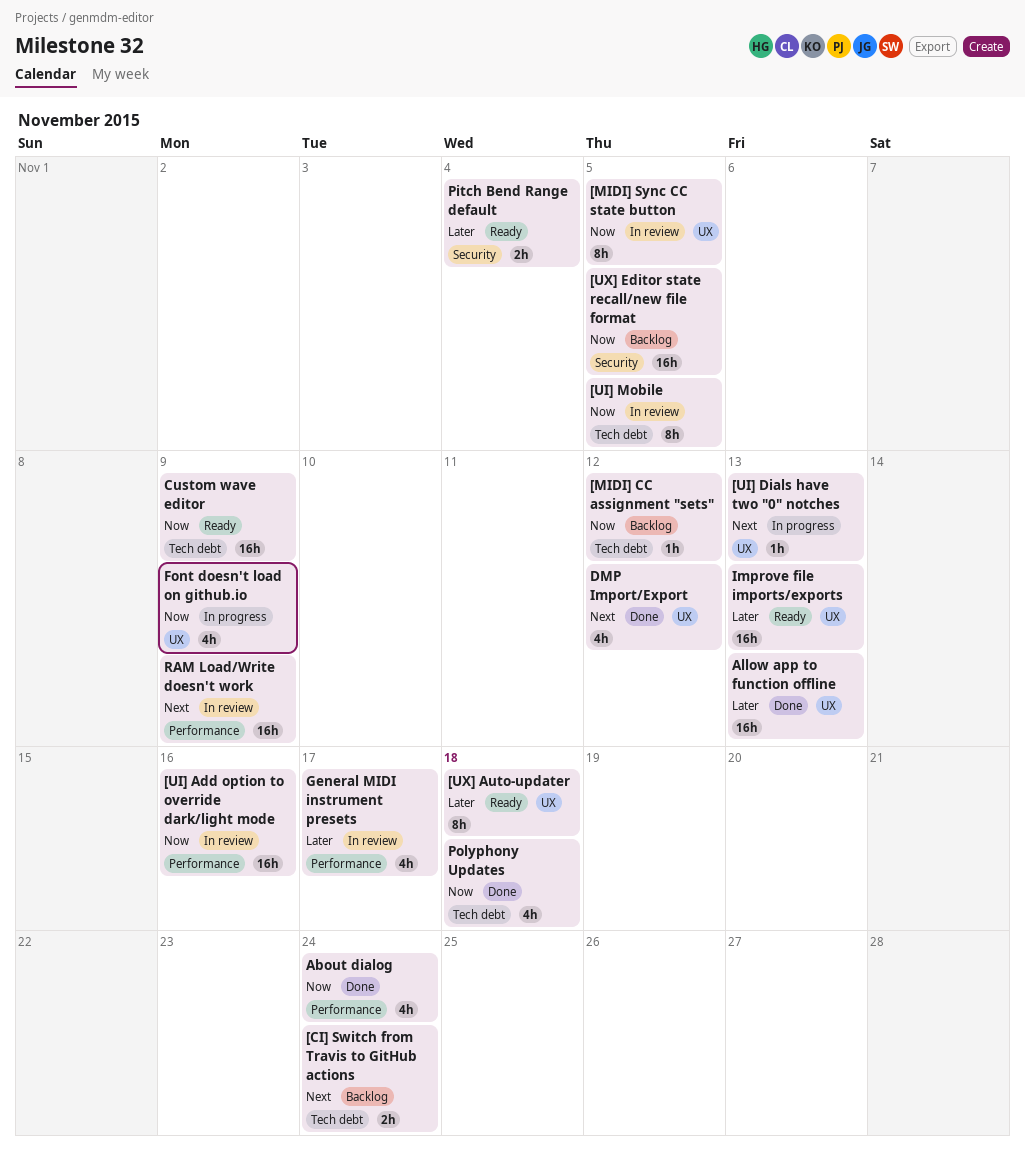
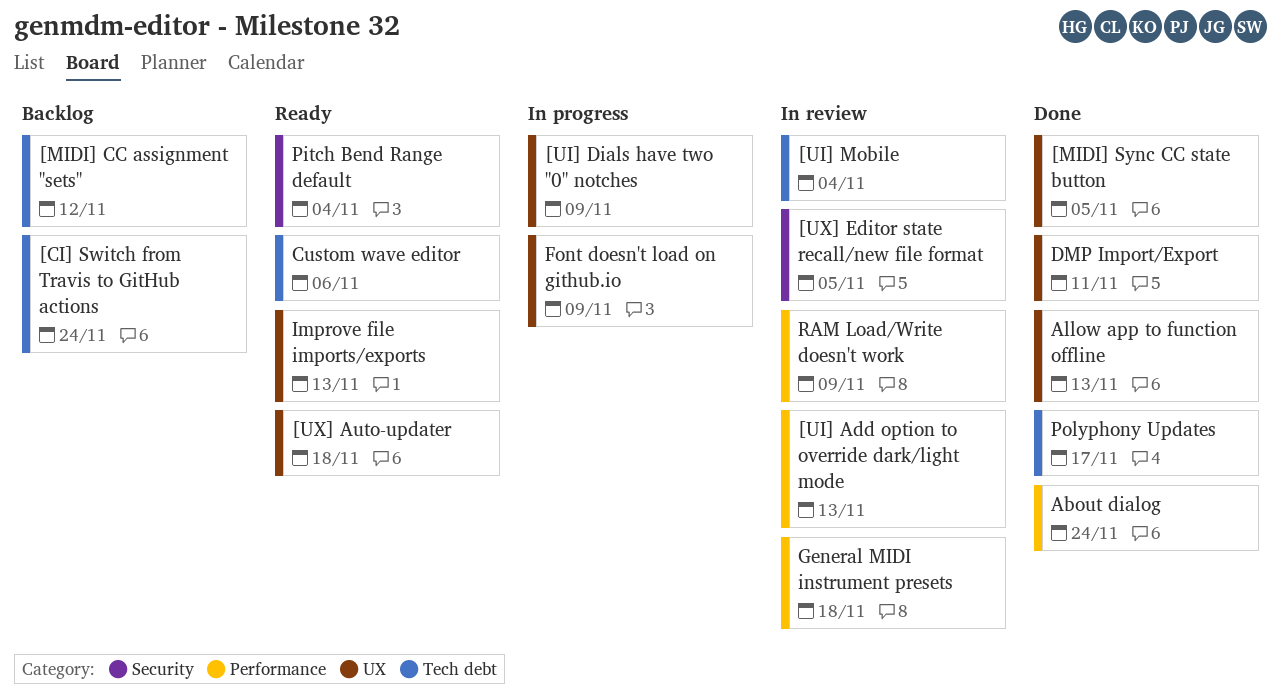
[MIDI] Sync CC state button, status: In review -> Done
[UI] Add option to override dark/light mode, due: Nov 16 -> Nov 13
[UI] Dials have two "0" notches, due: Nov 13 -> Nov 9
[UI] Mobile, due: Nov 5 -> Nov 4
[UX] Editor state recall/new file format, status: Backlog -> In review
Custom wave editor, due: Nov 9 -> Nov 6
DMP Import/Export, due: Nov 12 -> Nov 11
General MIDI instrument presets, due: Nov 17 -> Nov 18
Polyphony Updates, due: Nov 18 -> Nov 17

